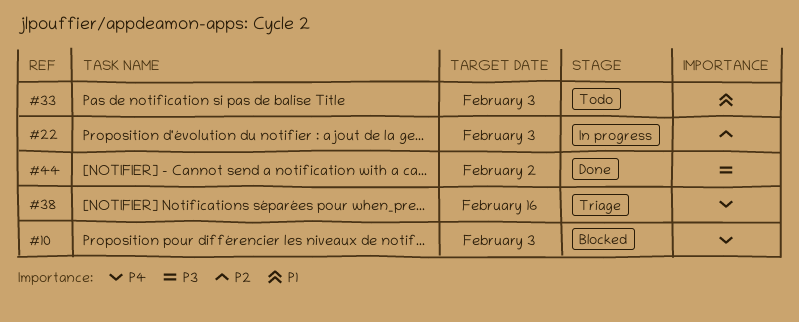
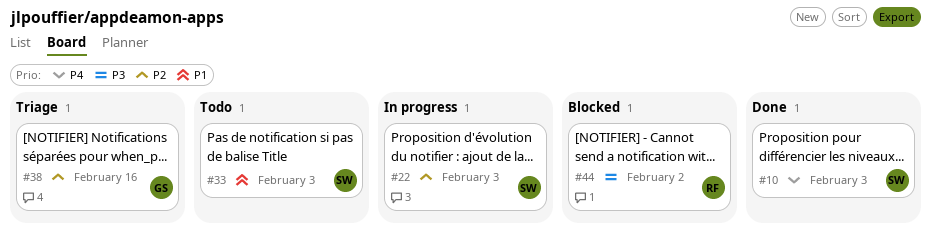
#10, status: Blocked -> Done
#38, priority: P4 -> P2
#44, status: Done -> Blocked

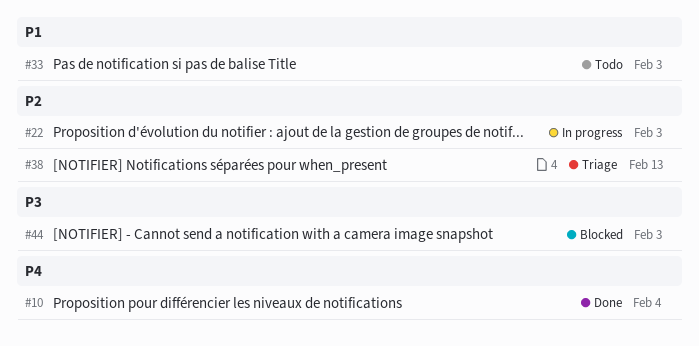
#10, due: Feb 3 -> Feb 4
#38, due: Feb 16 -> Feb 13
#44, due: Feb 2 -> Feb 3

